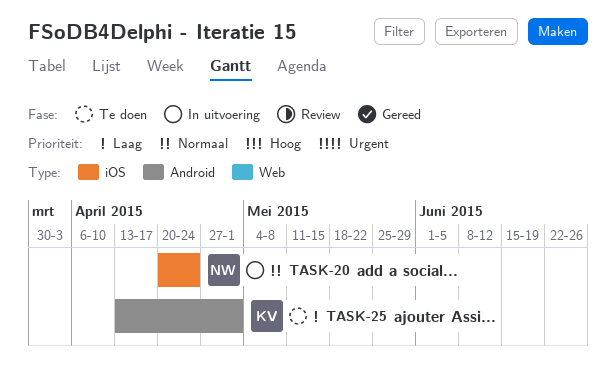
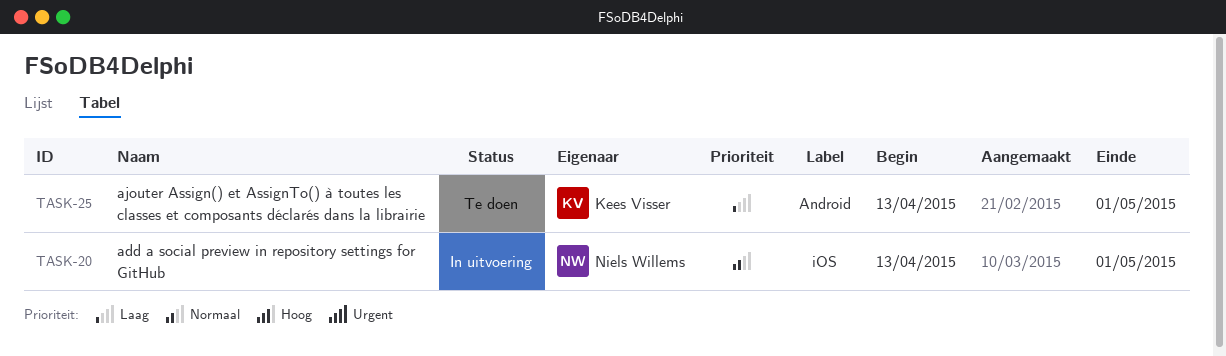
TASK-20, start: Apr 20 -> Apr 13
TASK-20, due: Apr 24 -> May 1

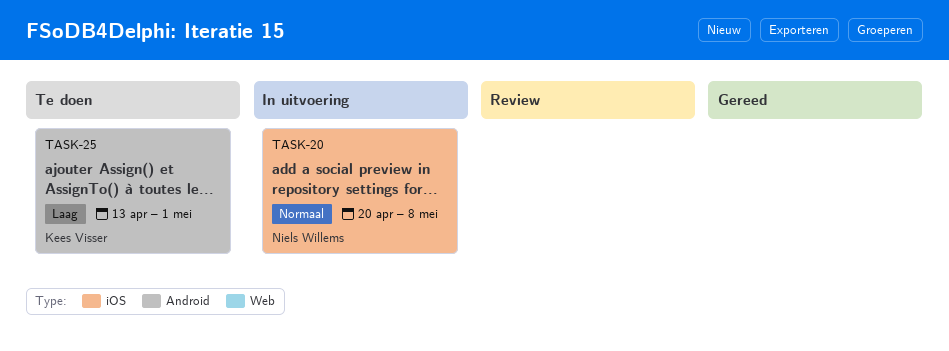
TASK-20, start: Apr 13 -> Apr 20
TASK-20, due: May 1 -> May 8

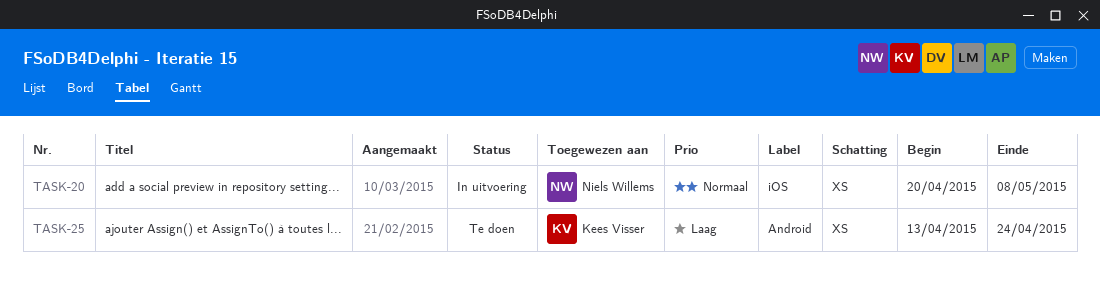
TASK-25, due: May 1 -> Apr 24

